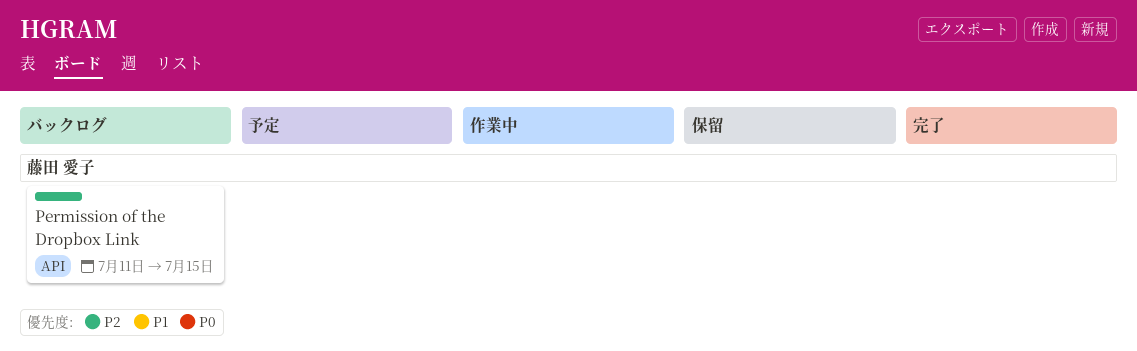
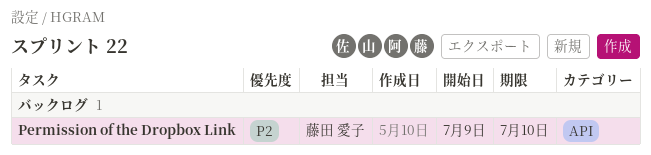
Permission of the Dropbox Link, start: Jul 11 -> Jul 9
Permission of the Dropbox Link, due: Jul 15 -> Jul 10

